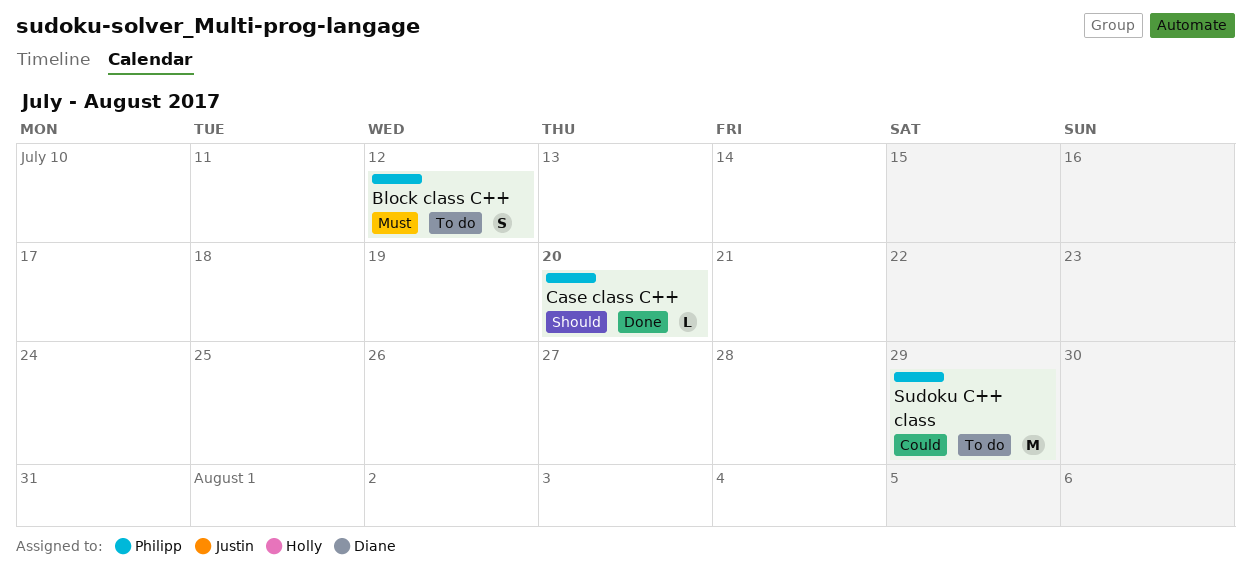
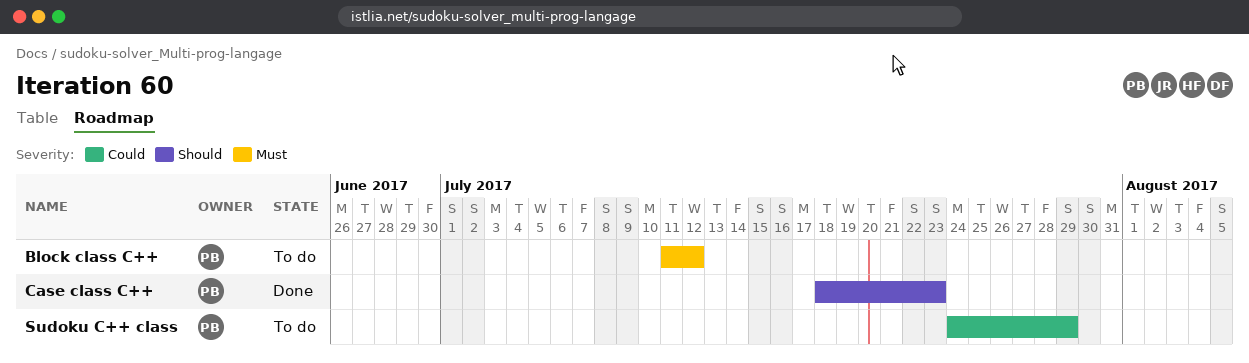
Case class C++, due: Jul 20 -> Jul 23

